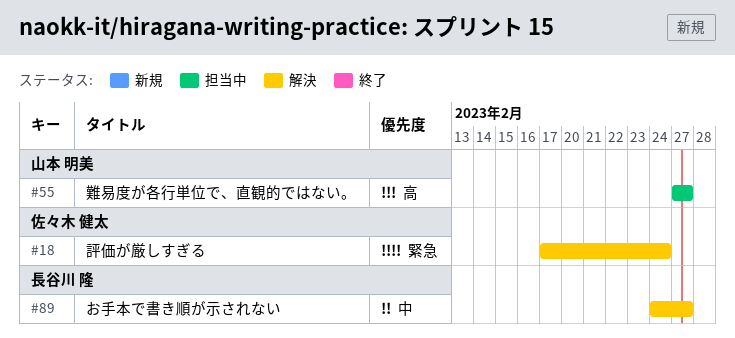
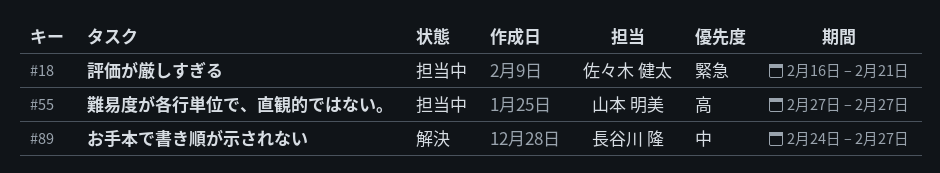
#18, status: 解決 -> 担当中
#18, start: Feb 17 -> Feb 16
#18, due: Feb 24 -> Feb 21

